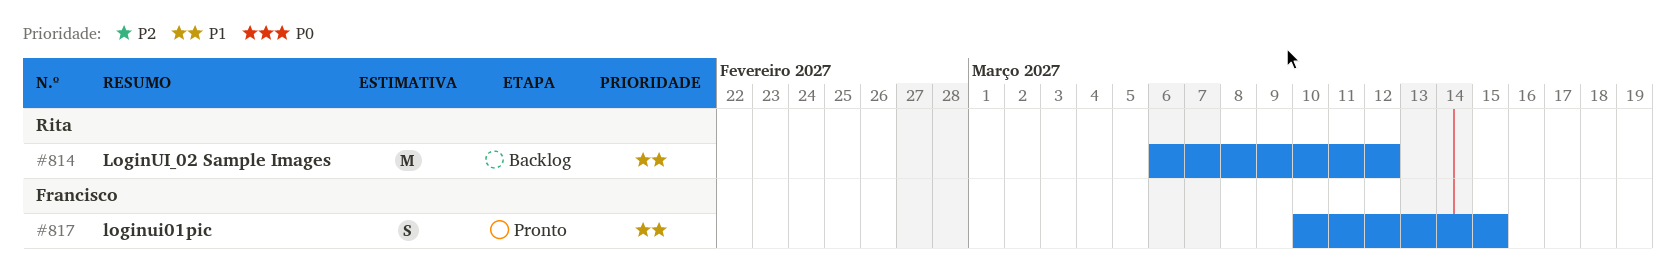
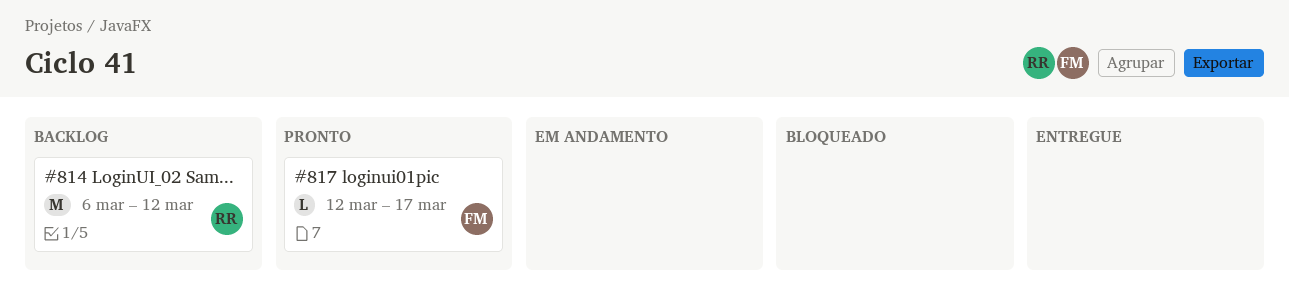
#817, estimate: S -> L
#817, start: Mar 10 -> Mar 12
#817, due: Mar 15 -> Mar 17

